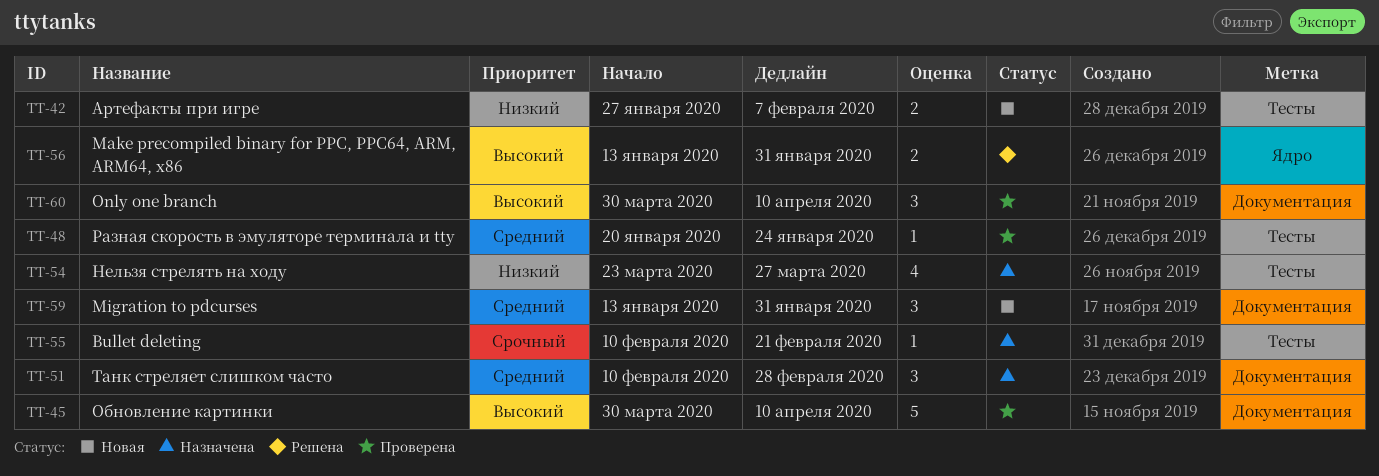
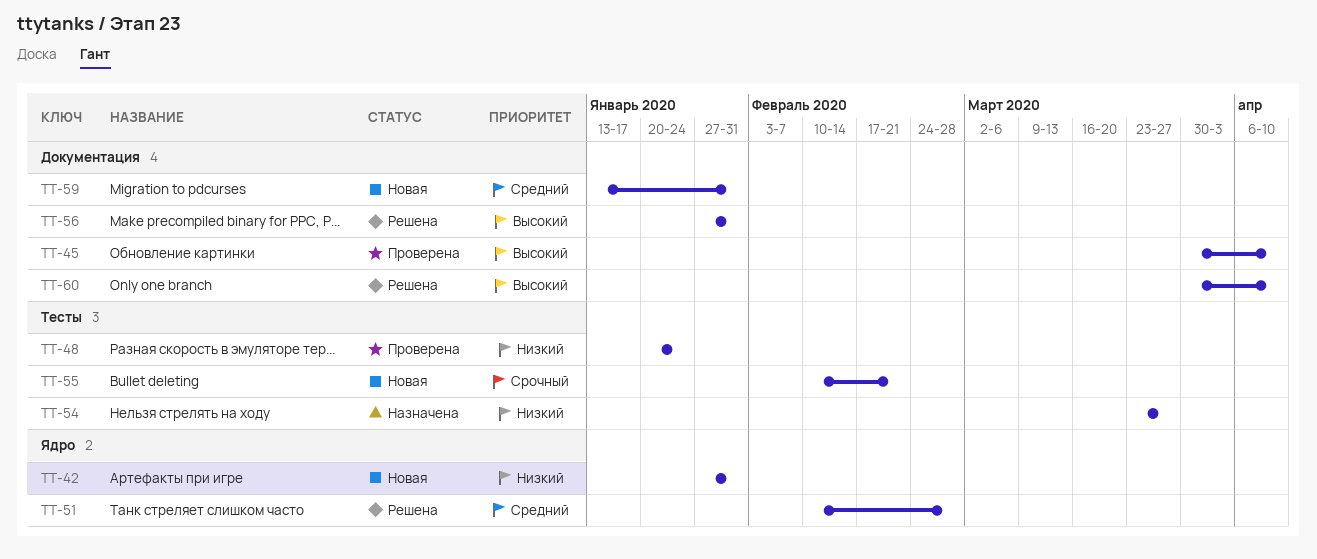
TT-42, label: Тесты -> Ядро
TT-42, due: Feb 7 -> Jan 31
TT-48, priority: Средний -> Низкий
TT-51, status: Назначена -> Решена
TT-51, label: Документация -> Ядро
TT-55, status: Назначена -> Новая
TT-56, label: Ядро -> Документация
TT-56, start: Jan 13 -> Jan 27
TT-60, status: Проверена -> Решена

